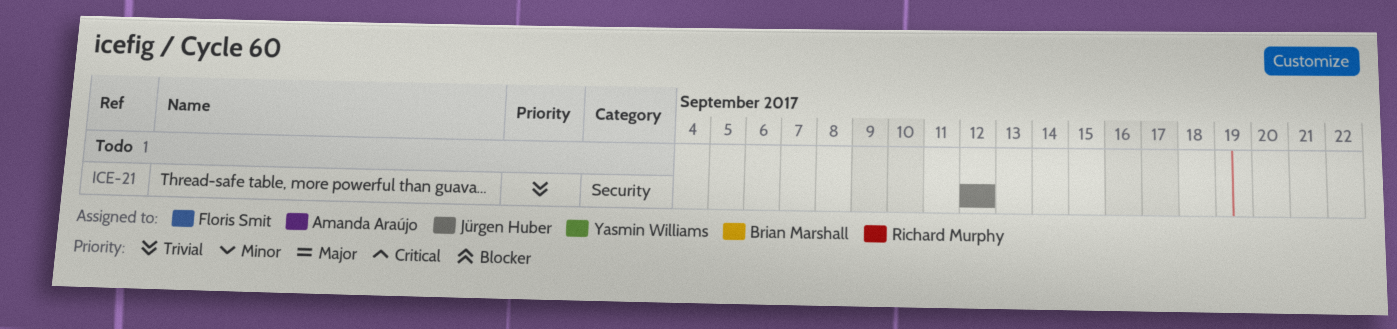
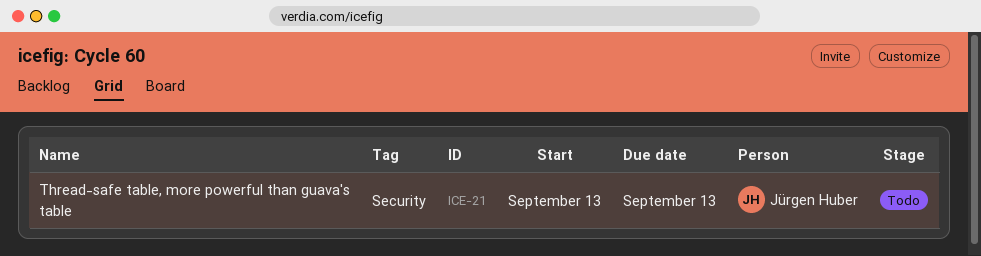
ICE-21, start: Sep 12 -> Sep 13
ICE-21, due: Sep 12 -> Sep 13

